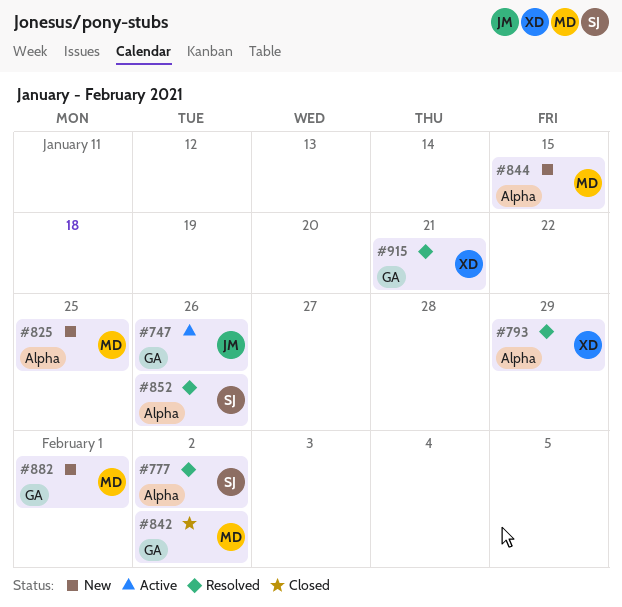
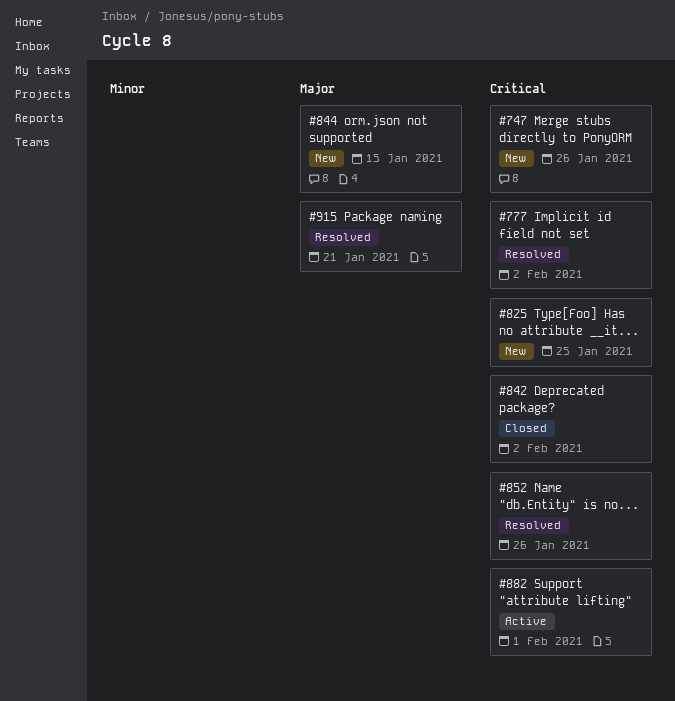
#747, status: Active -> New
#793: present -> none
#882, status: New -> Active

